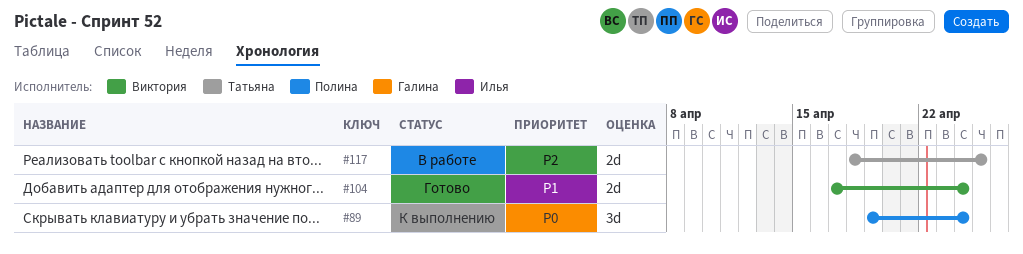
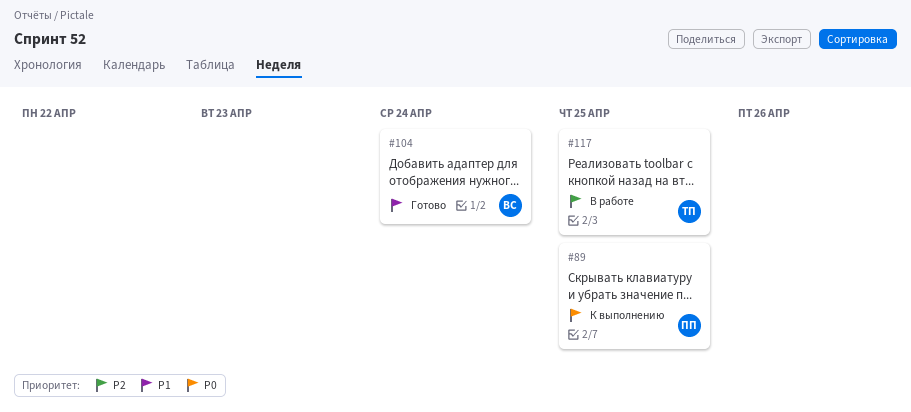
#89, due: Apr 24 -> Apr 25

